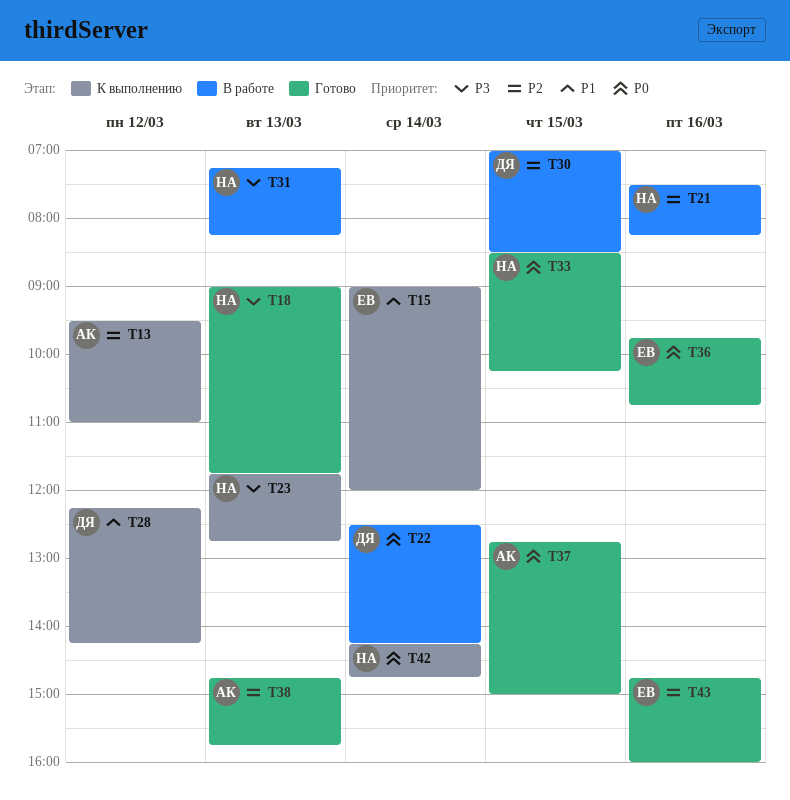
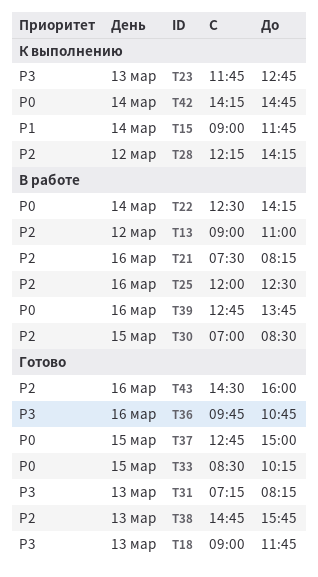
T13, status: К выполнению -> В работе
T13, begins: 09:30 -> 09:00
T15, ends: 12:00 -> 11:45
T25: none -> present
T28, priority: P1 -> P2
T31, status: В работе -> Готово
T36, priority: P0 -> P3
T39: none -> present
T43, begins: 14:45 -> 14:30

